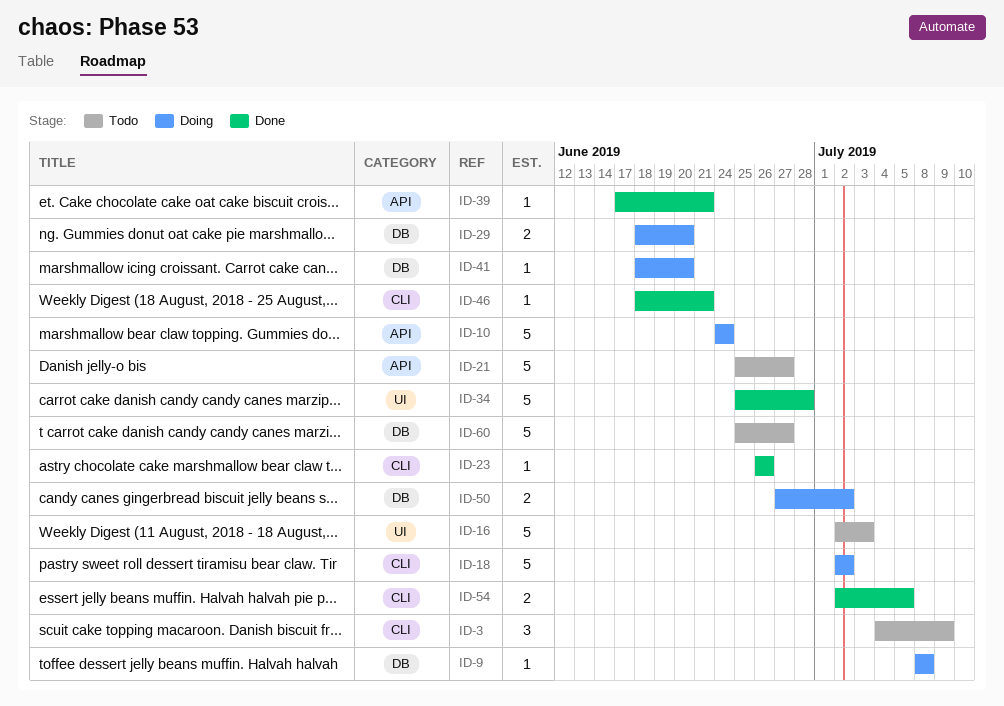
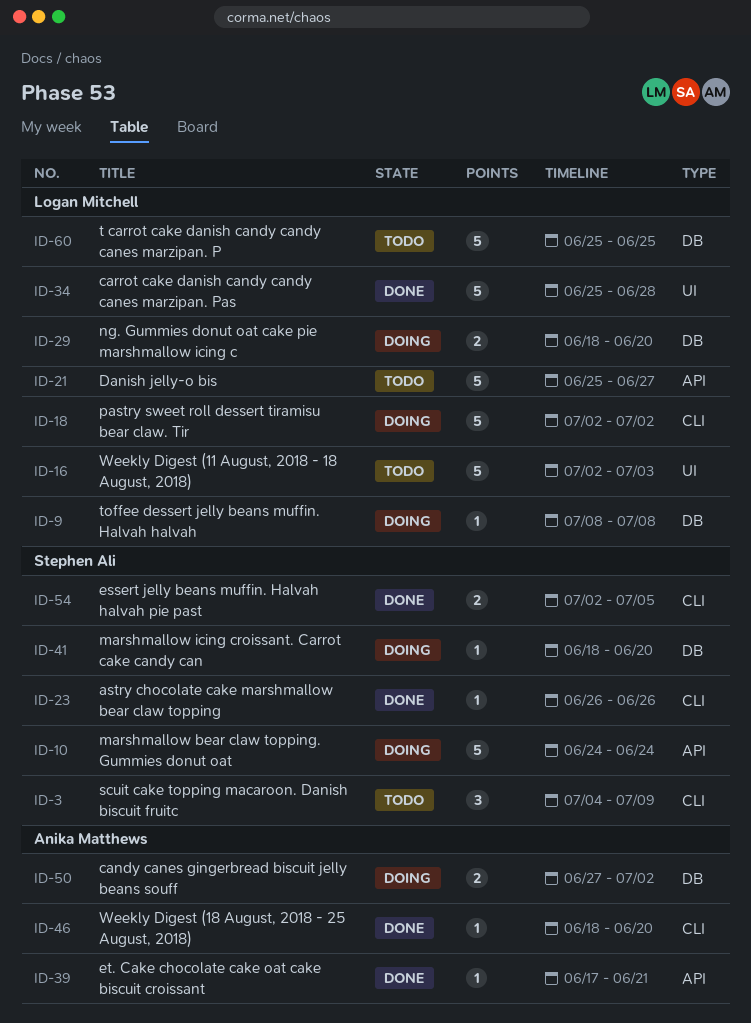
ID-46, due: Jun 21 -> Jun 20
ID-60, due: Jun 27 -> Jun 25

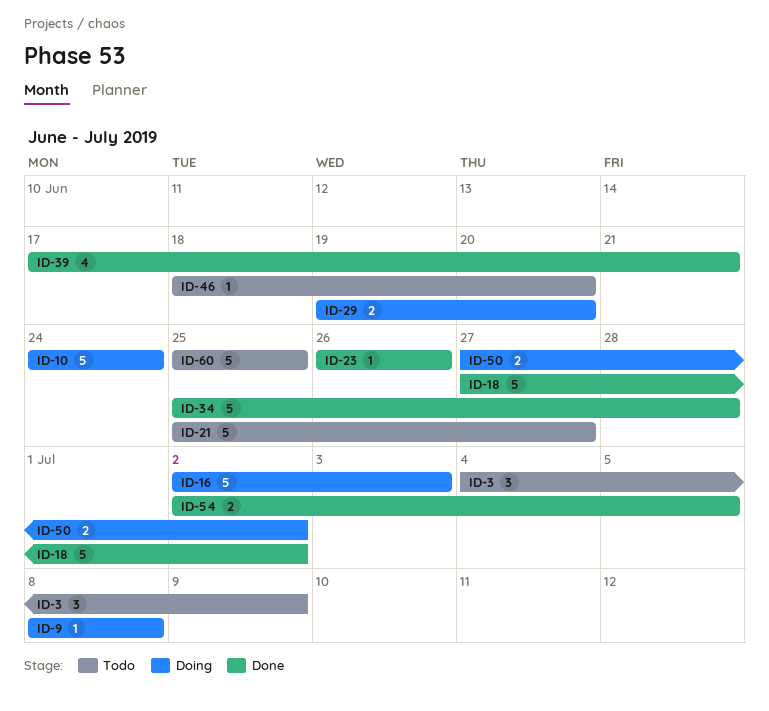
ID-16, status: Todo -> Doing
ID-18, status: Doing -> Done
ID-18, start: Jul 2 -> Jun 27
ID-29, start: Jun 18 -> Jun 19
ID-39, estimate: 1 -> 4
ID-41: present -> none
ID-46, status: Done -> Todo

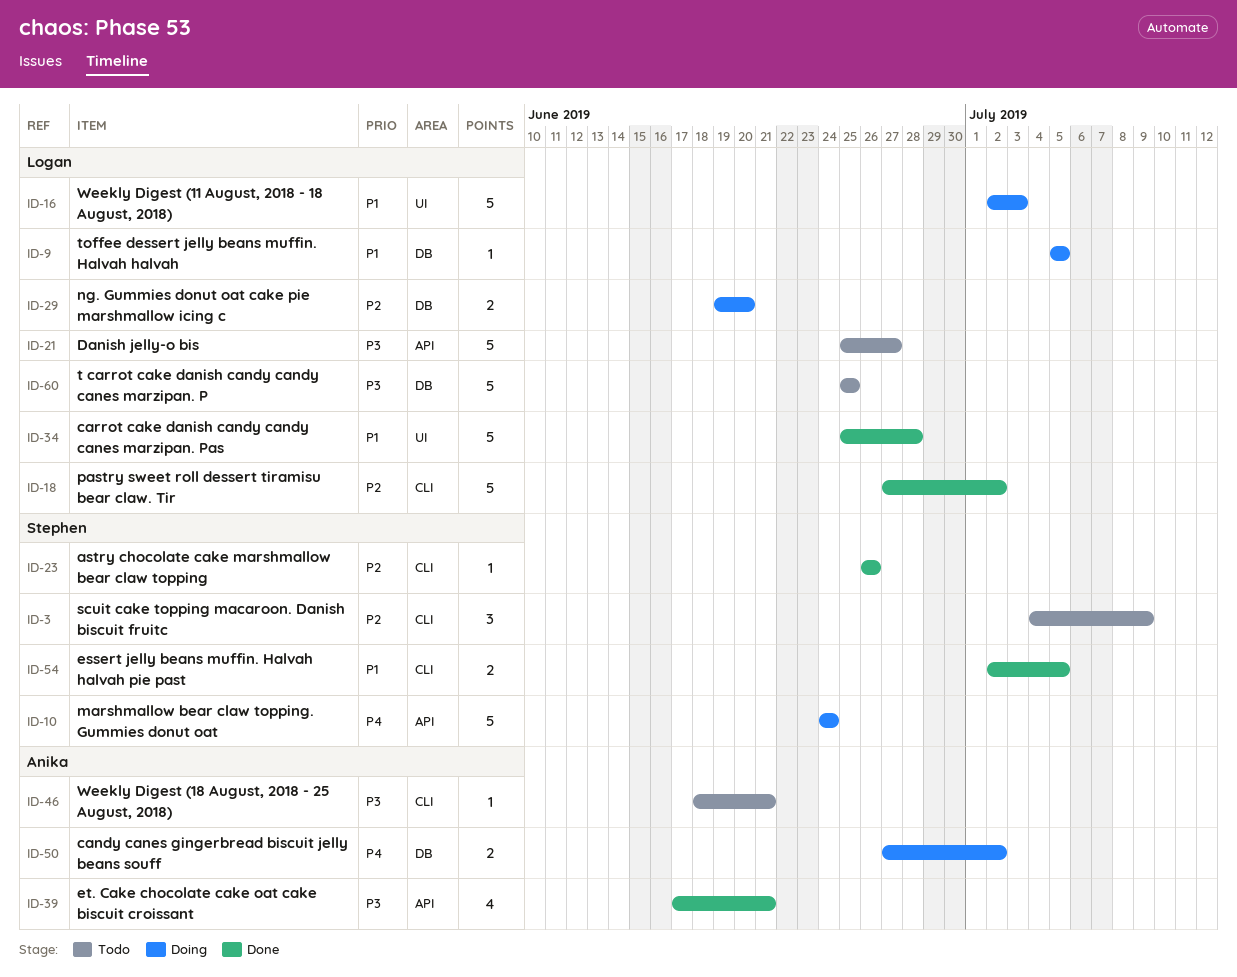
ID-9, start: Jul 8 -> Jul 5
ID-9, due: Jul 8 -> Jul 5
ID-46, due: Jun 20 -> Jun 21

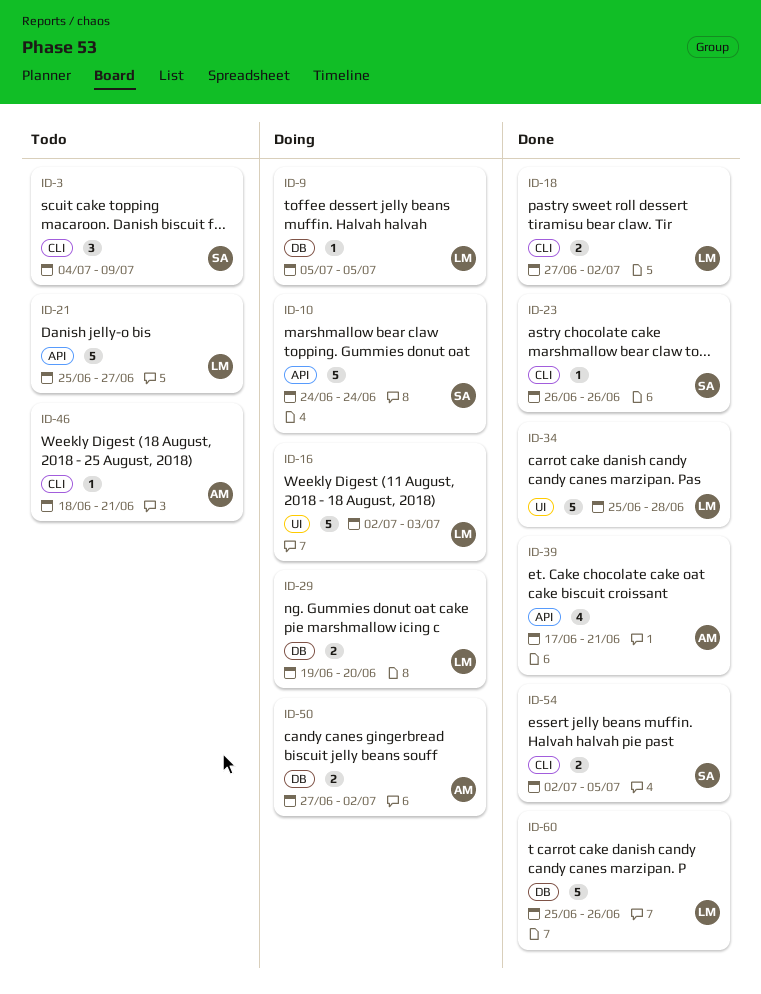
ID-18, estimate: 5 -> 2
ID-60, status: Todo -> Done
ID-60, due: Jun 25 -> Jun 26

